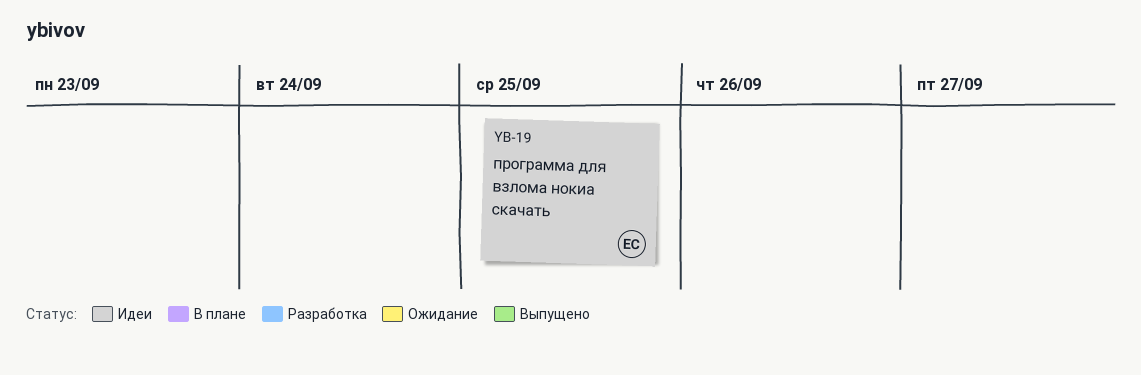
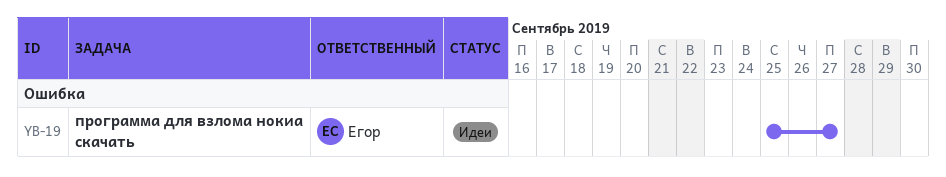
YB-19, due: Sep 25 -> Sep 27

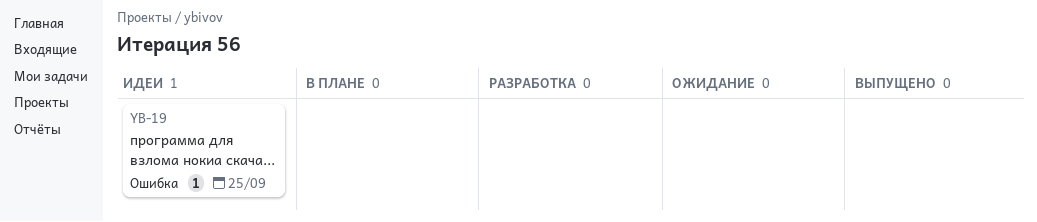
YB-19, due: Sep 27 -> Sep 25

